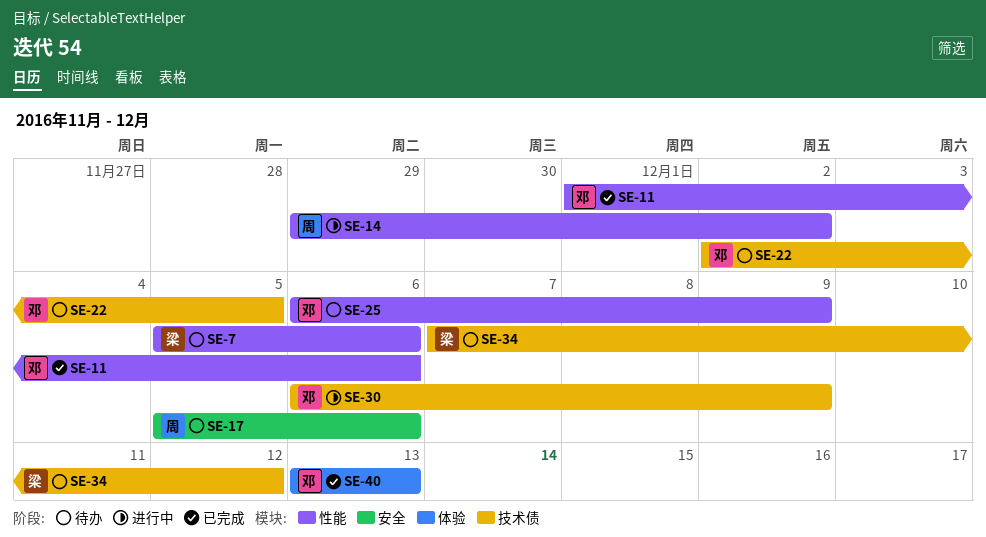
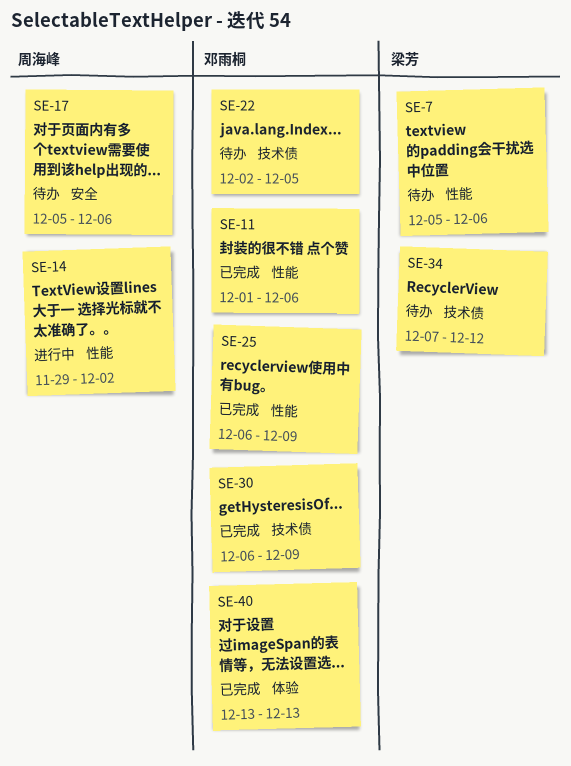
SE-25, status: 待办 -> 已完成
SE-30, status: 进行中 -> 已完成

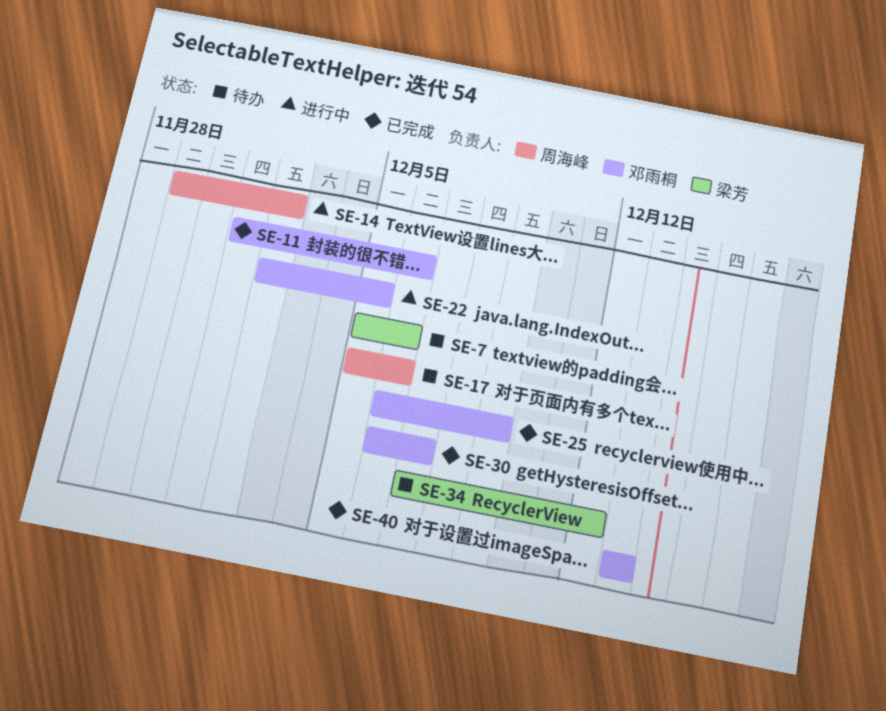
SE-22, status: 待办 -> 进行中
SE-30, due: Dec 9 -> Dec 7

